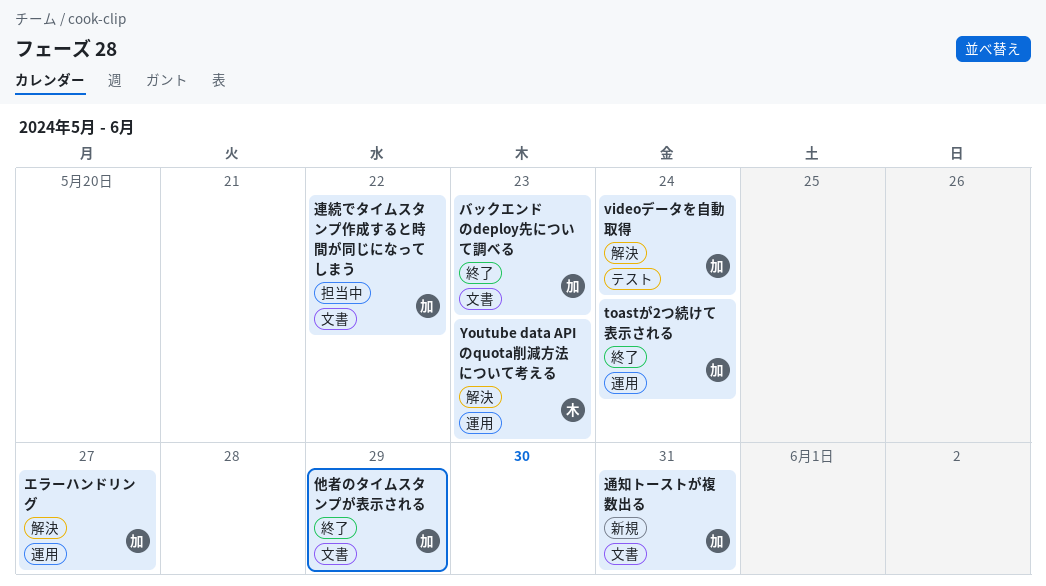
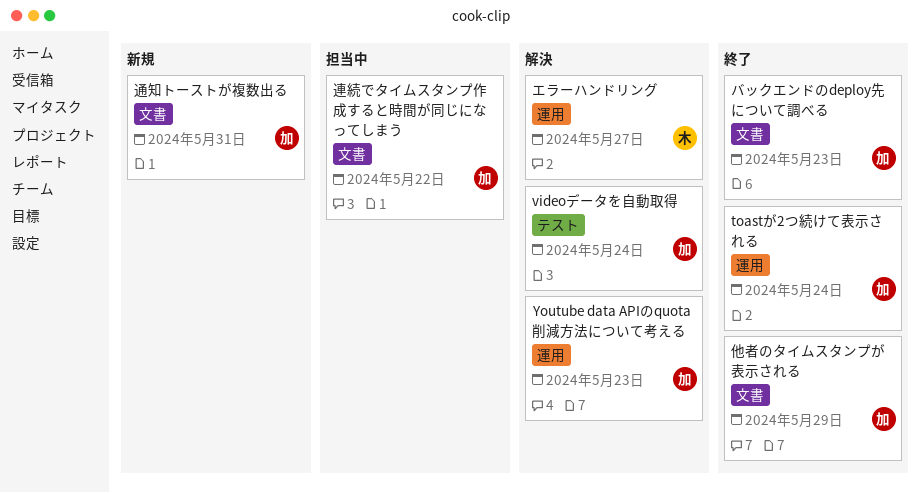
Youtube data APIのquota削減方法について考える, owner: 木 -> 加
エラーハンドリング, owner: 加 -> 木

